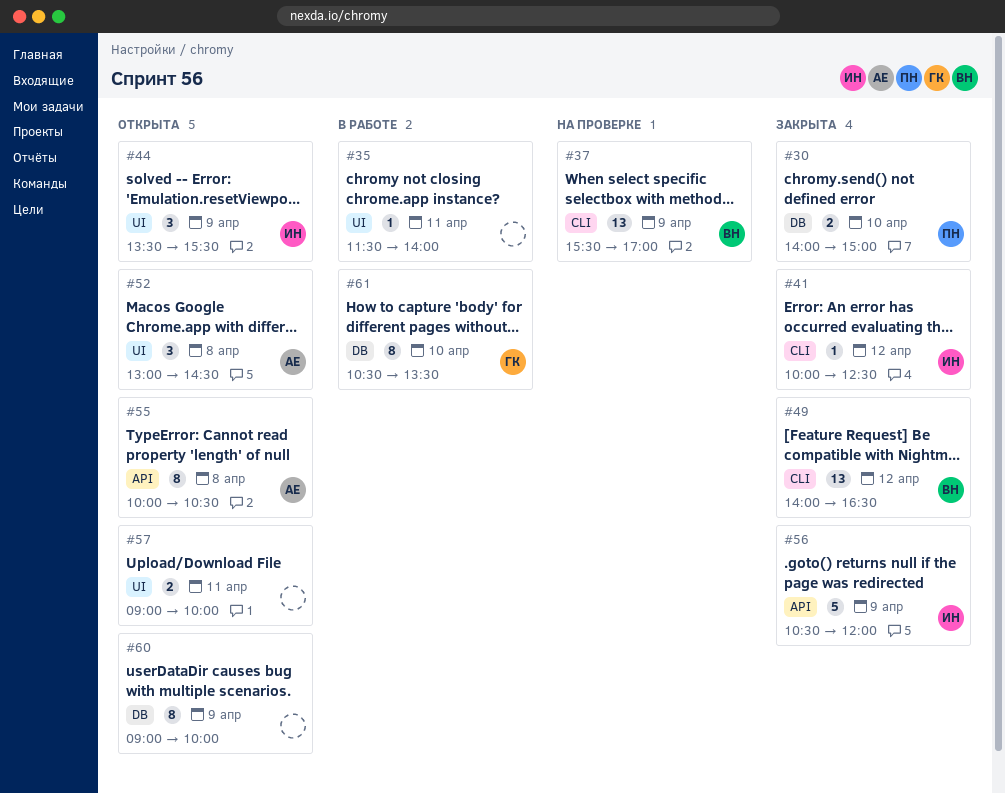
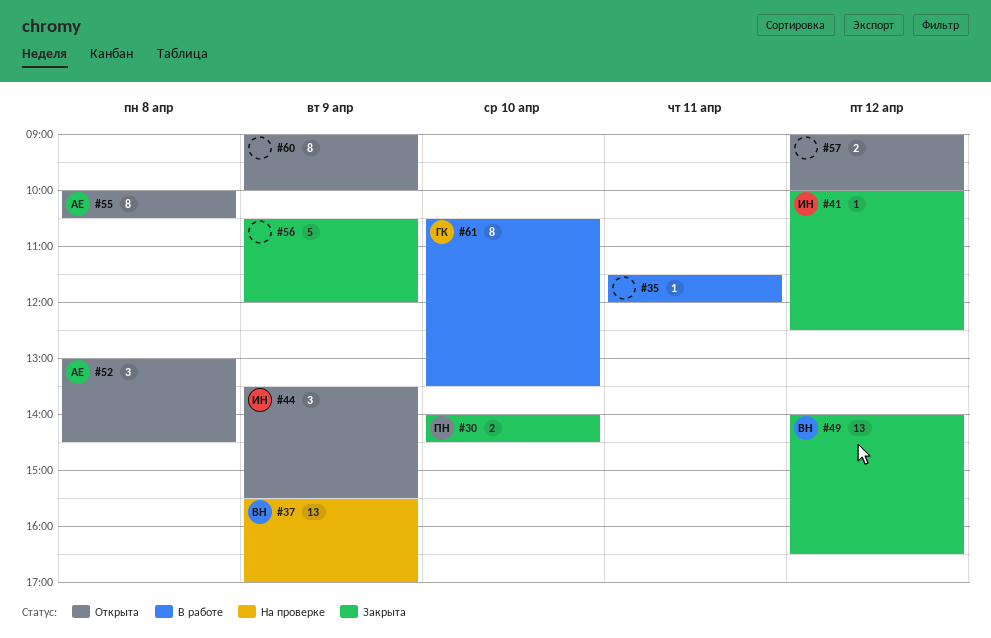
#30, ends: 15:00 -> 14:30
#35, ends: 14:00 -> 12:00
#56, owner: ИН -> none
#57, day: Apr 11 -> Apr 12

